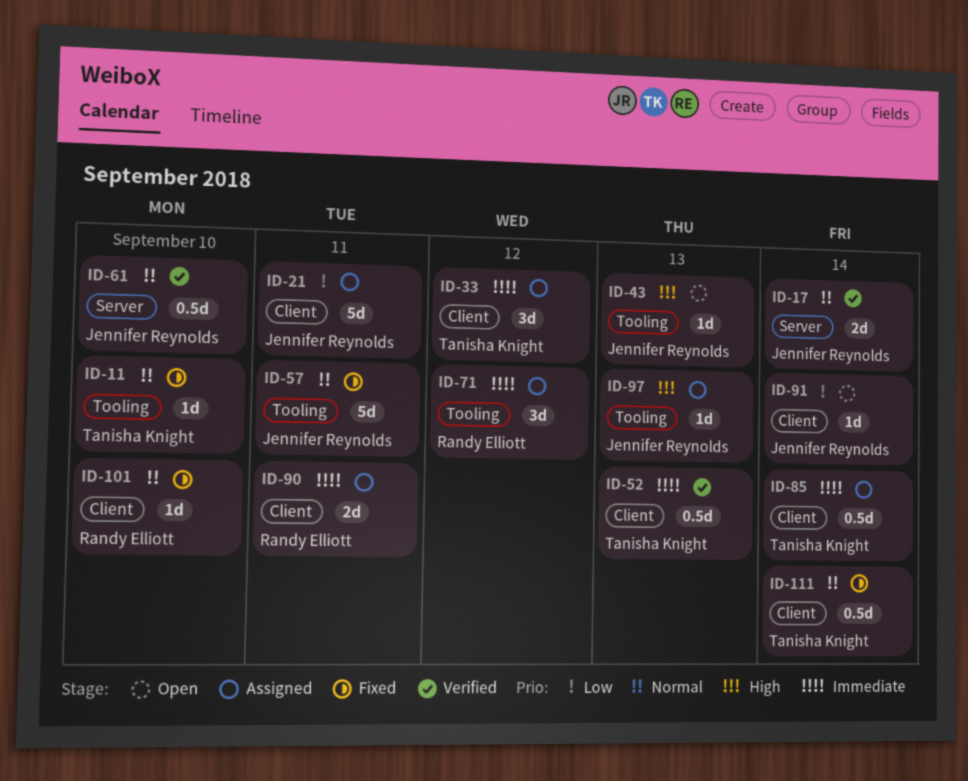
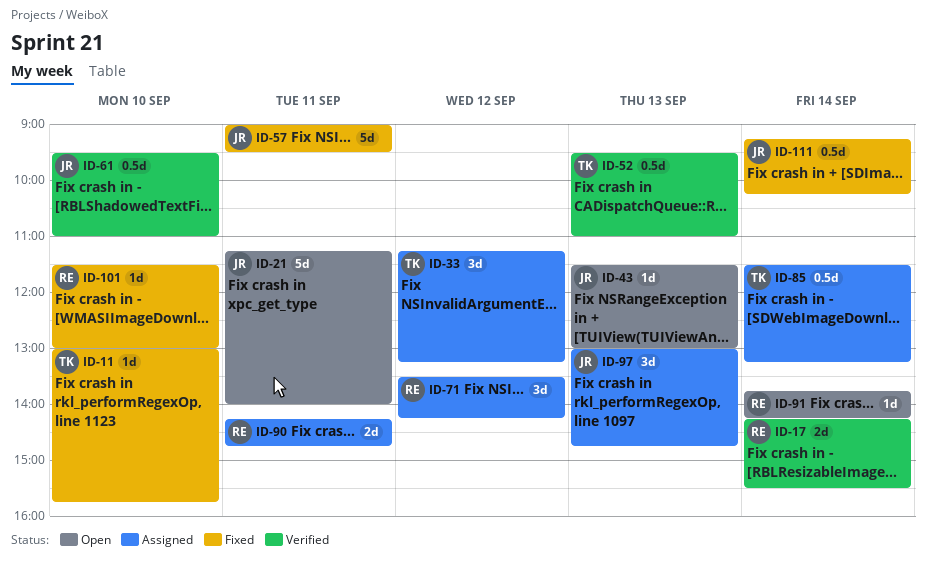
ID-17, owner: Jennifer Reynolds -> Randy Elliott
ID-21, status: Assigned -> Open
ID-91, owner: Jennifer Reynolds -> Randy Elliott
ID-97, estimate: 1d -> 3d
ID-111, owner: Tanisha Knight -> Jennifer Reynolds

